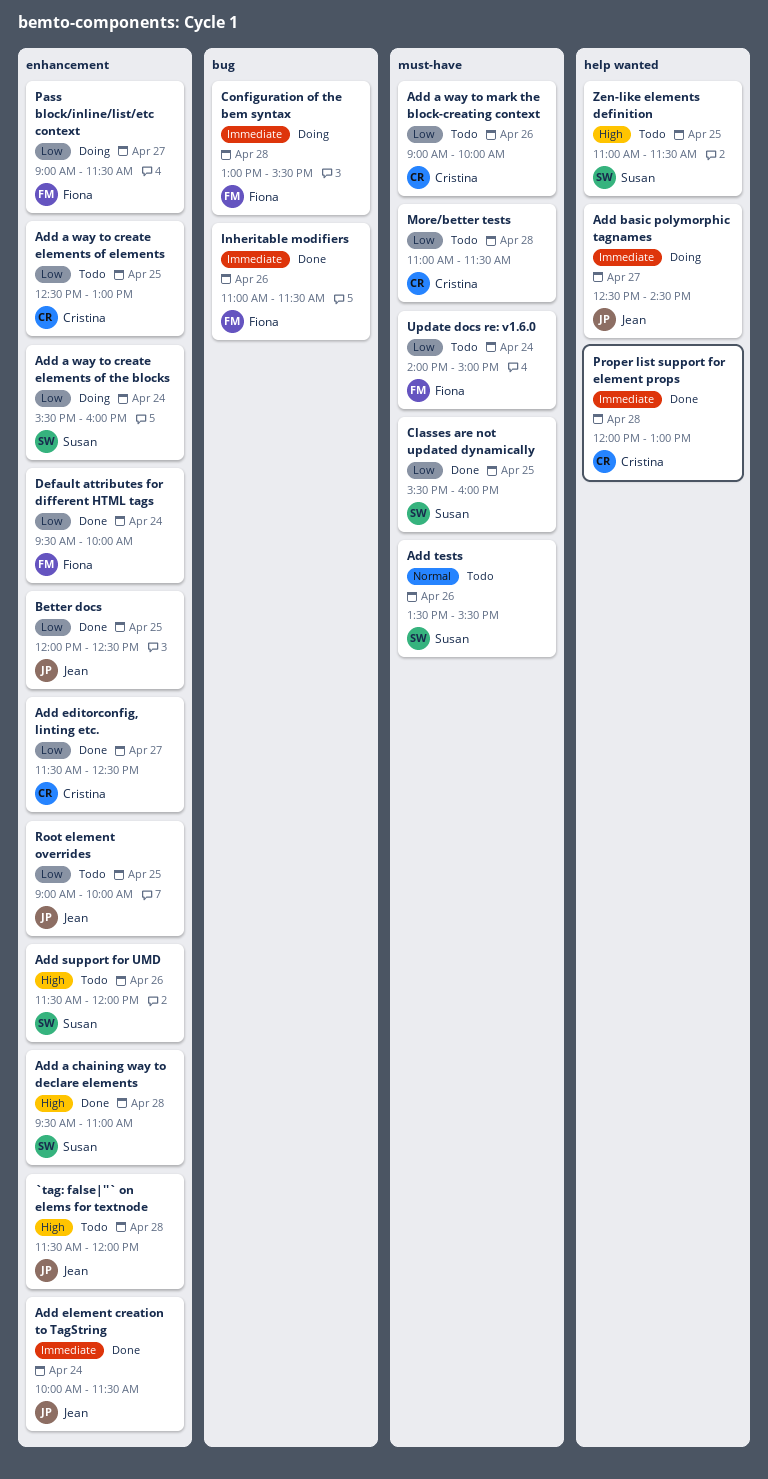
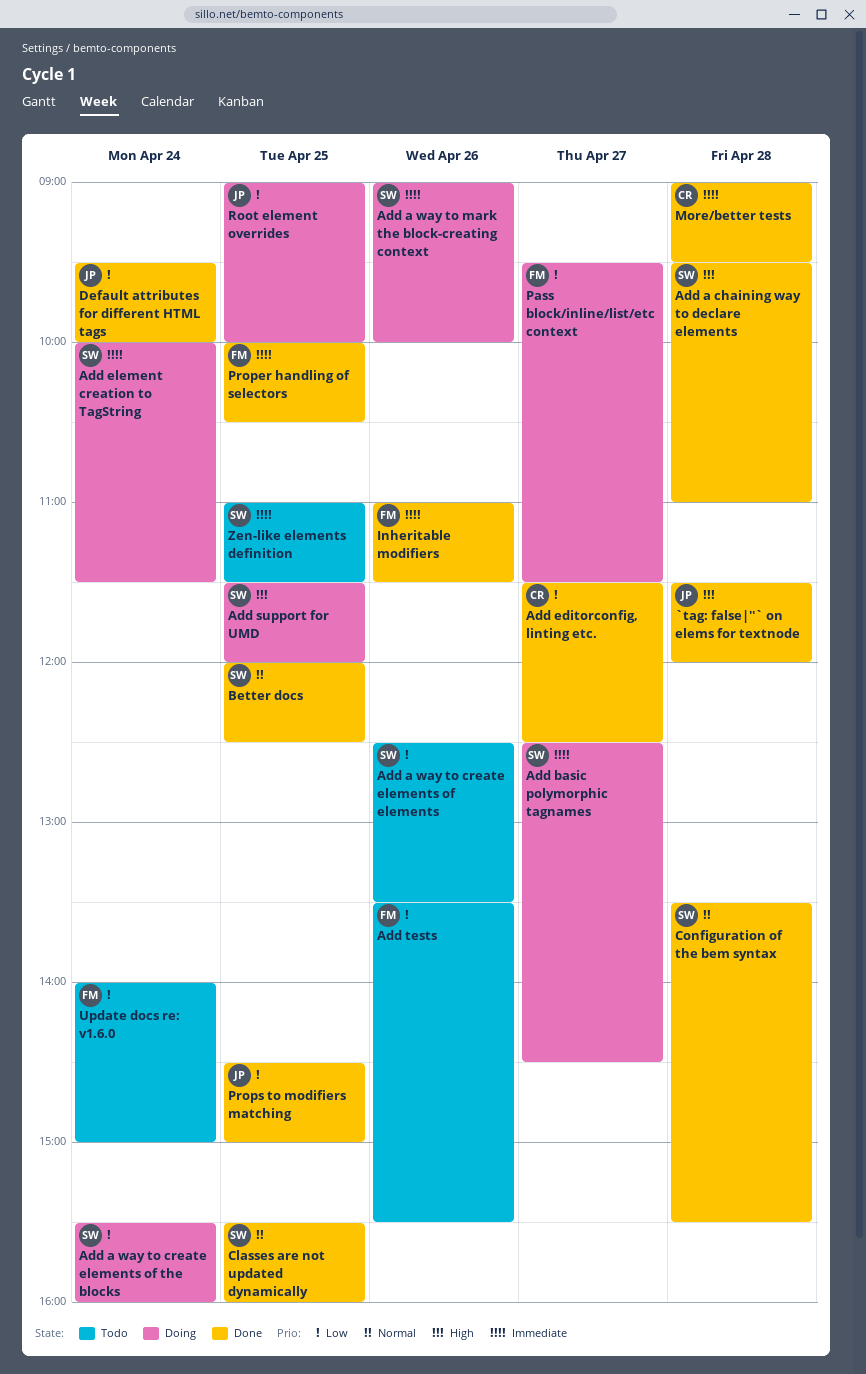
`tag: false|''` on elems for textnode, status: Todo -> Done
Add a way to create elements of elements, owner: Cristina -> Susan
Add a way to create elements of elements, day: Apr 25 -> Apr 26
Add a way to create elements of elements, ends: 13:00 -> 13:30
Add a way to mark the block-creating context, status: Todo -> Doing
Add a way to mark the block-creating context, owner: Cristina -> Susan
Add a way to mark the block-creating context, priority: Low -> Immediate
Add basic polymorphic tagnames, owner: Jean -> Susan
Add element creation to TagString, status: Done -> Doing
Add element creation to TagString, owner: Jean -> Susan
Add support for UMD, status: Todo -> Doing
Add support for UMD, day: Apr 26 -> Apr 25
Add tests, owner: Susan -> Fiona
Add tests, priority: Normal -> Low
Better docs, owner: Jean -> Susan
Better docs, priority: Low -> Normal
Classes are not updated dynamically, priority: Low -> Normal
Configuration of the bem syntax, status: Doing -> Done
Configuration of the bem syntax, owner: Fiona -> Susan
Configuration of the bem syntax, priority: Immediate -> Normal
Configuration of the bem syntax, begins: 13:00 -> 13:30
Default attributes for different HTML tags, owner: Fiona -> Jean
More/better tests, status: Todo -> Done
More/better tests, priority: Low -> Immediate
More/better tests, begins: 11:00 -> 09:00
More/better tests, ends: 11:30 -> 09:30
Pass block/inline/list/etc context, begins: 09:00 -> 09:30
Proper handling of selectors: none -> present
Proper list support for element props: present -> none
Props to modifiers matching: none -> present
Root element overrides, status: Todo -> Doing
Zen-like elements definition, priority: High -> Immediate

